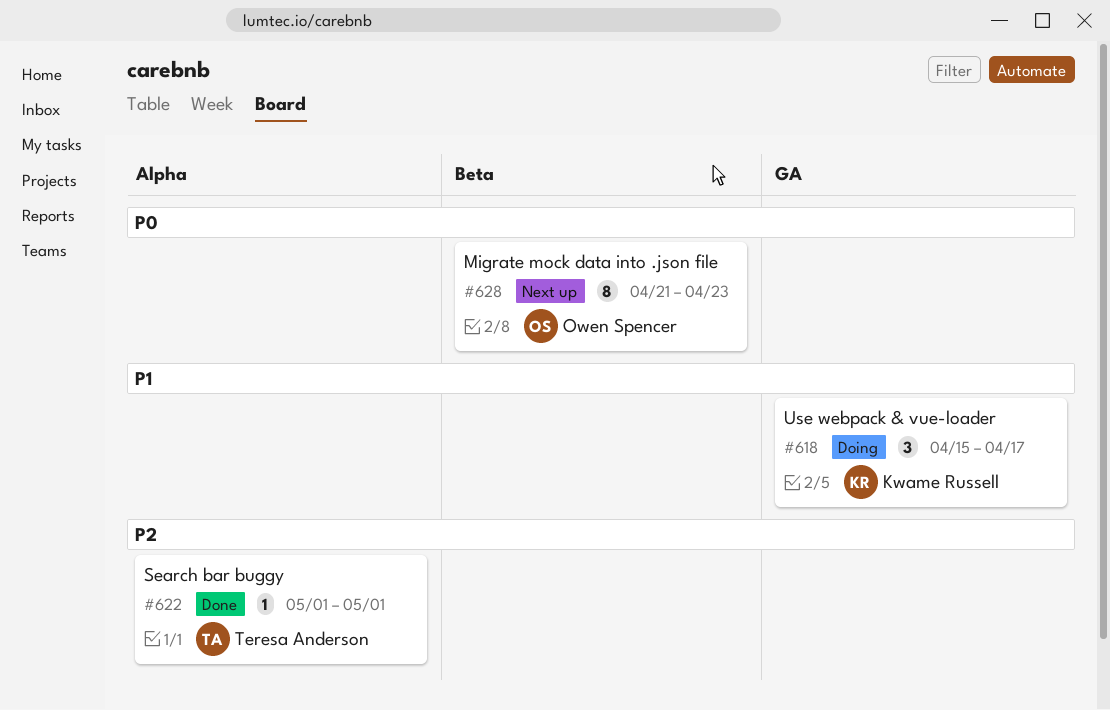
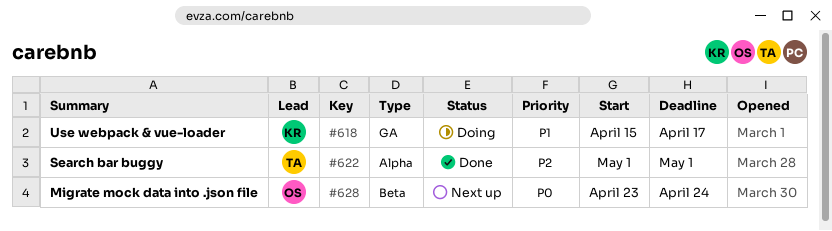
#628, start: Apr 21 -> Apr 23
#628, due: Apr 23 -> Apr 24

